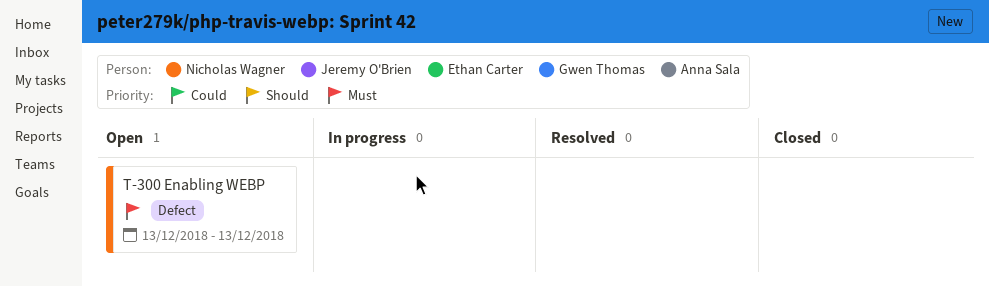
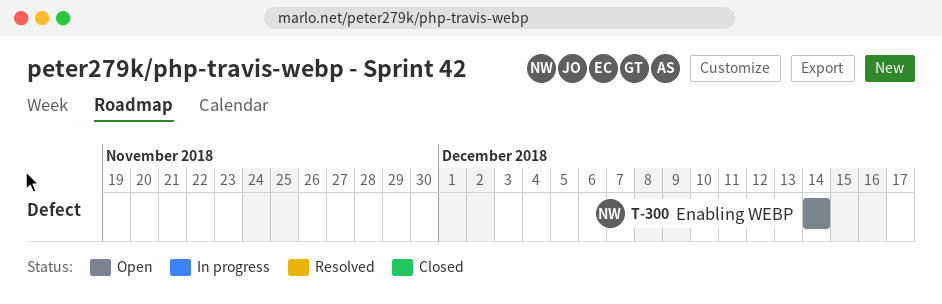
T-300, start: Dec 13 -> Dec 14
T-300, due: Dec 13 -> Dec 14

